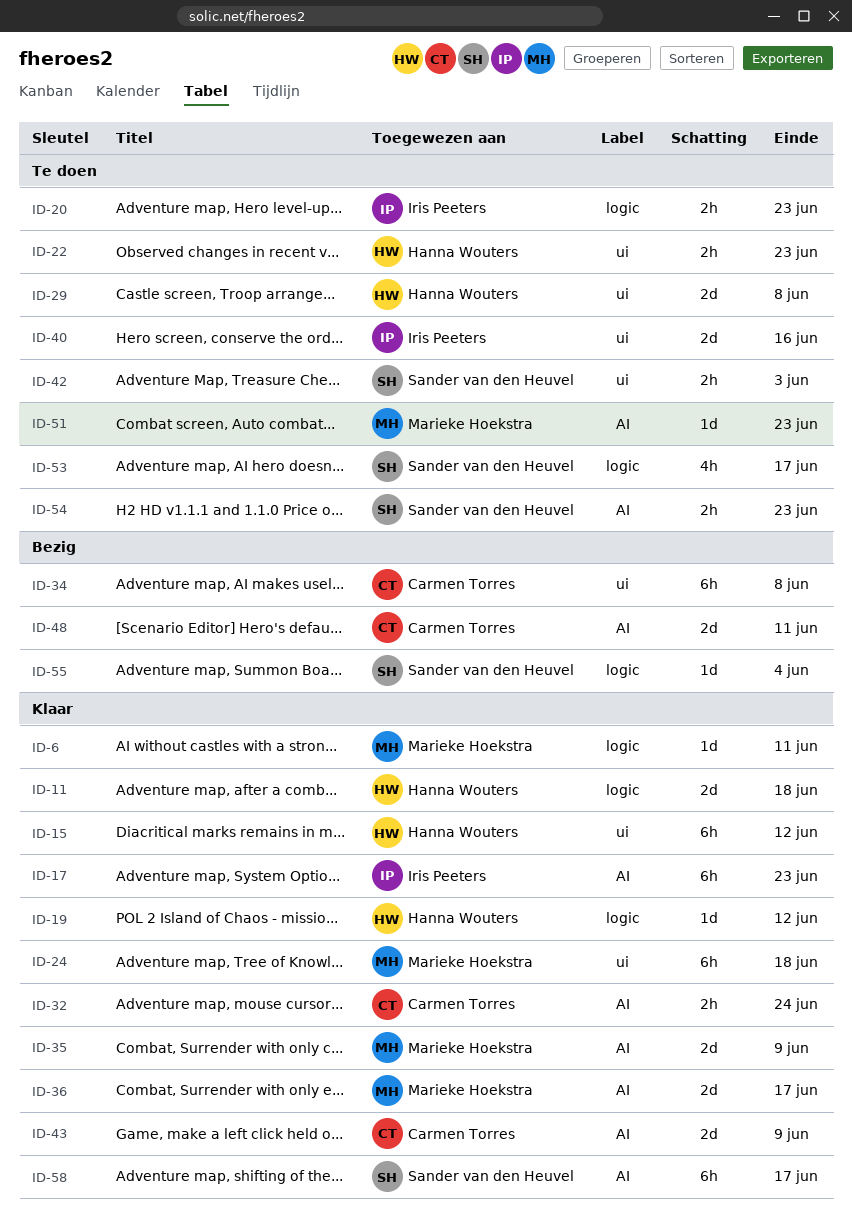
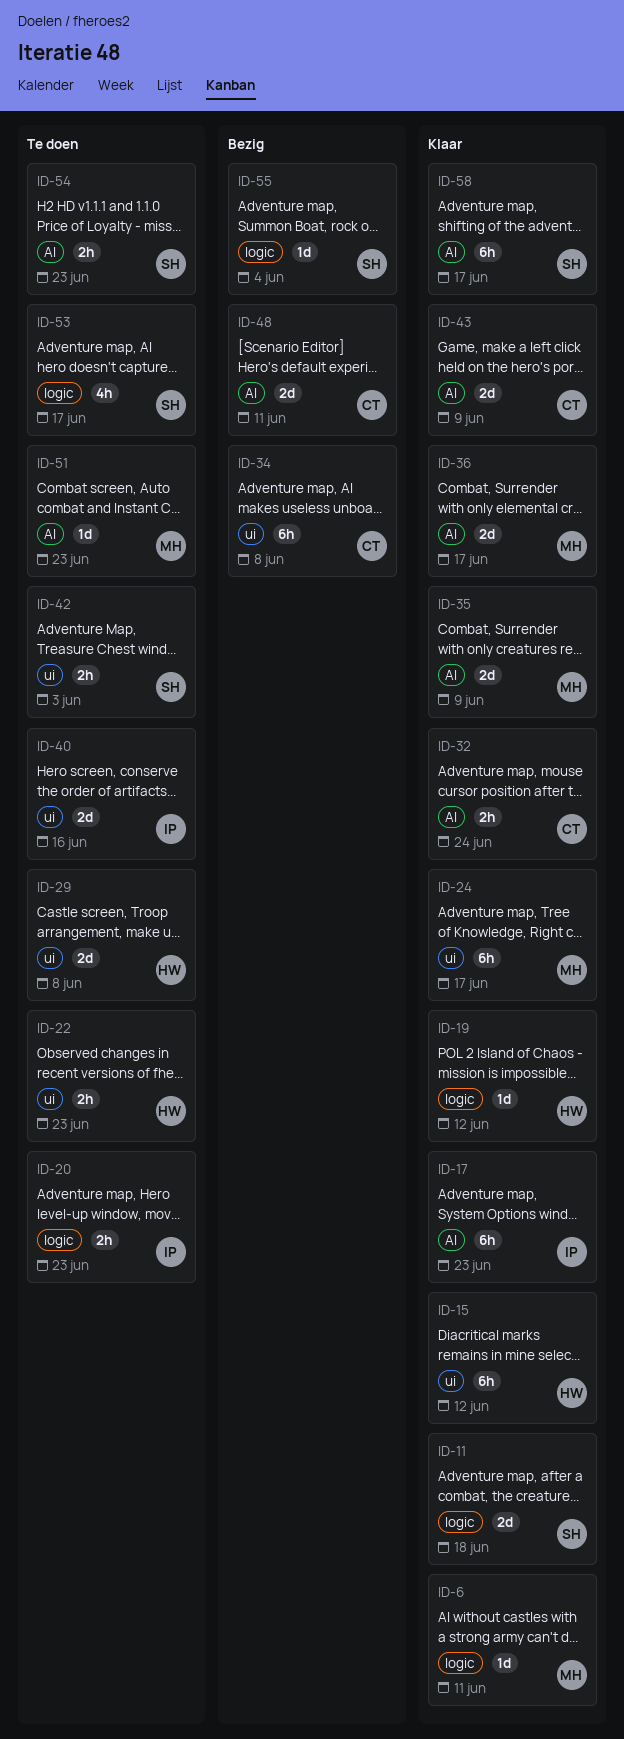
ID-11, owner: Hanna Wouters -> Sander van den Heuvel
ID-24, due: Jun 18 -> Jun 17

